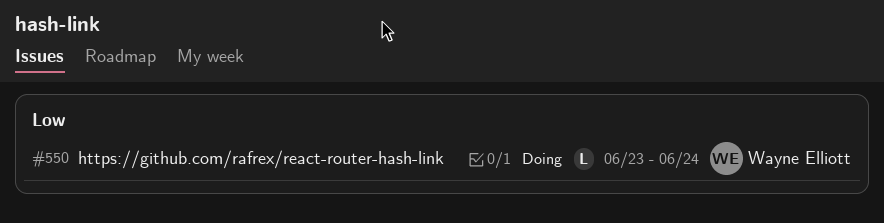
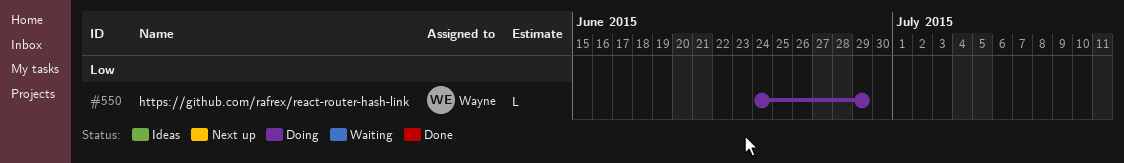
#550, start: Jun 23 -> Jun 24
#550, due: Jun 24 -> Jun 29

